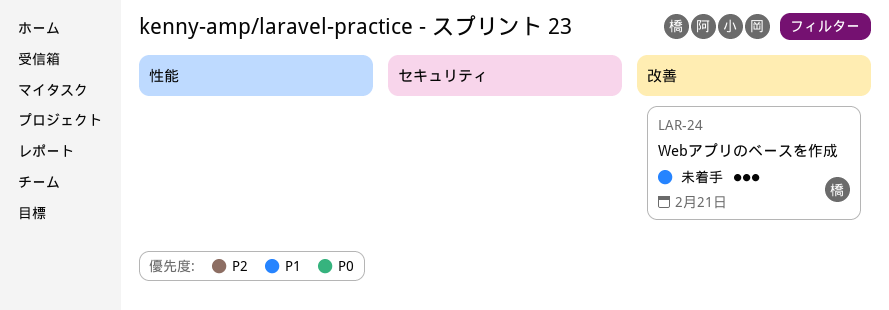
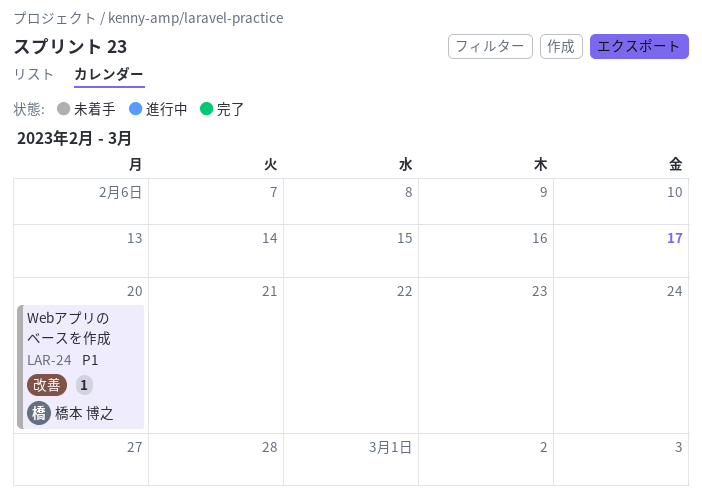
LAR-24, estimate: 3 -> 1
LAR-24, due: Feb 21 -> Feb 20

